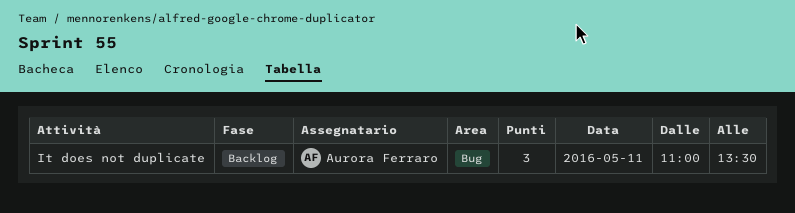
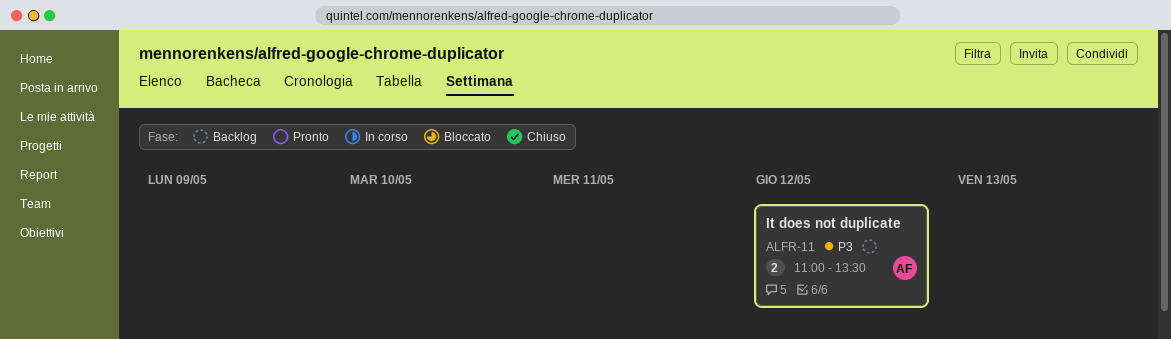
It does not duplicate, estimate: 3 -> 2
It does not duplicate, day: May 11 -> May 12

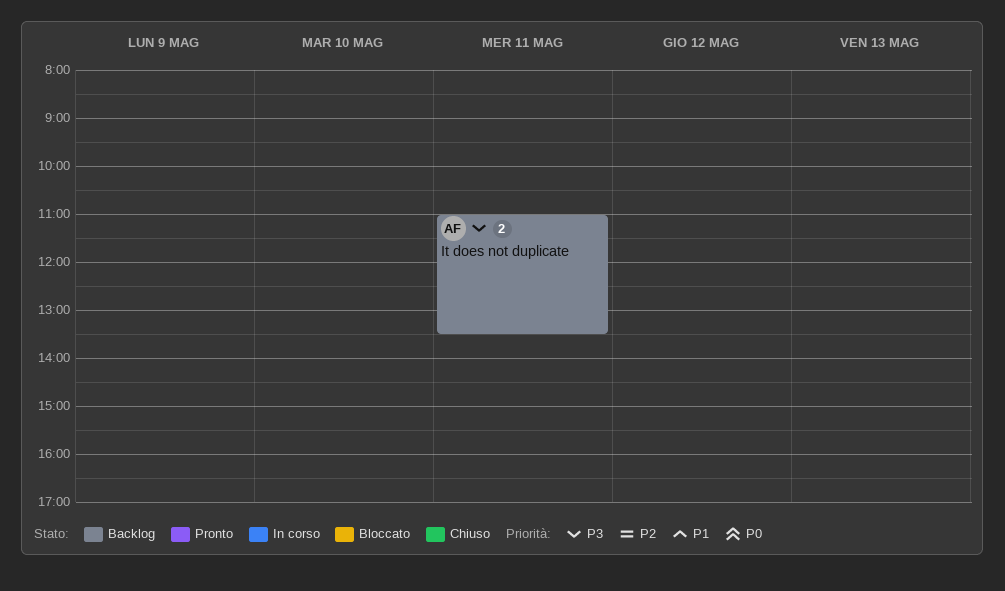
It does not duplicate, day: May 12 -> May 11

